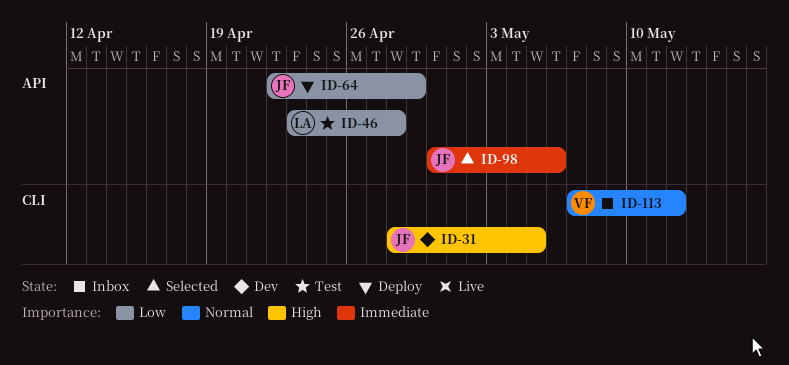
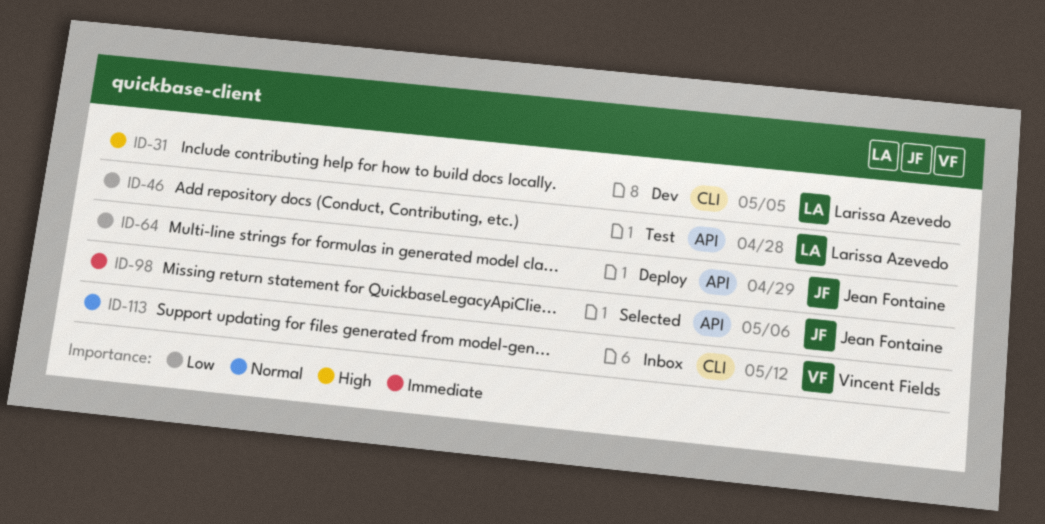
ID-31, owner: Jean Fontaine -> Larissa Azevedo

